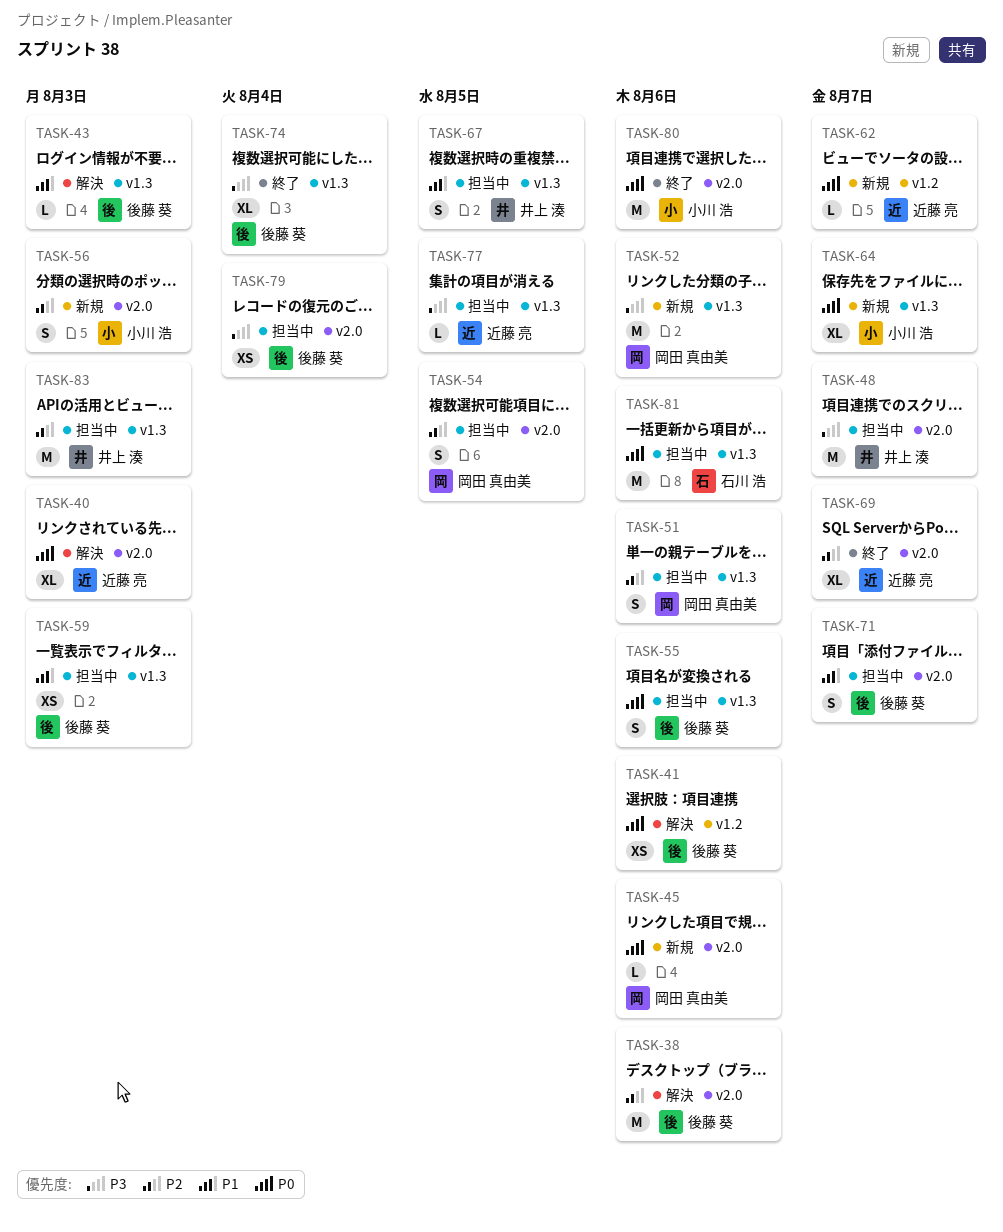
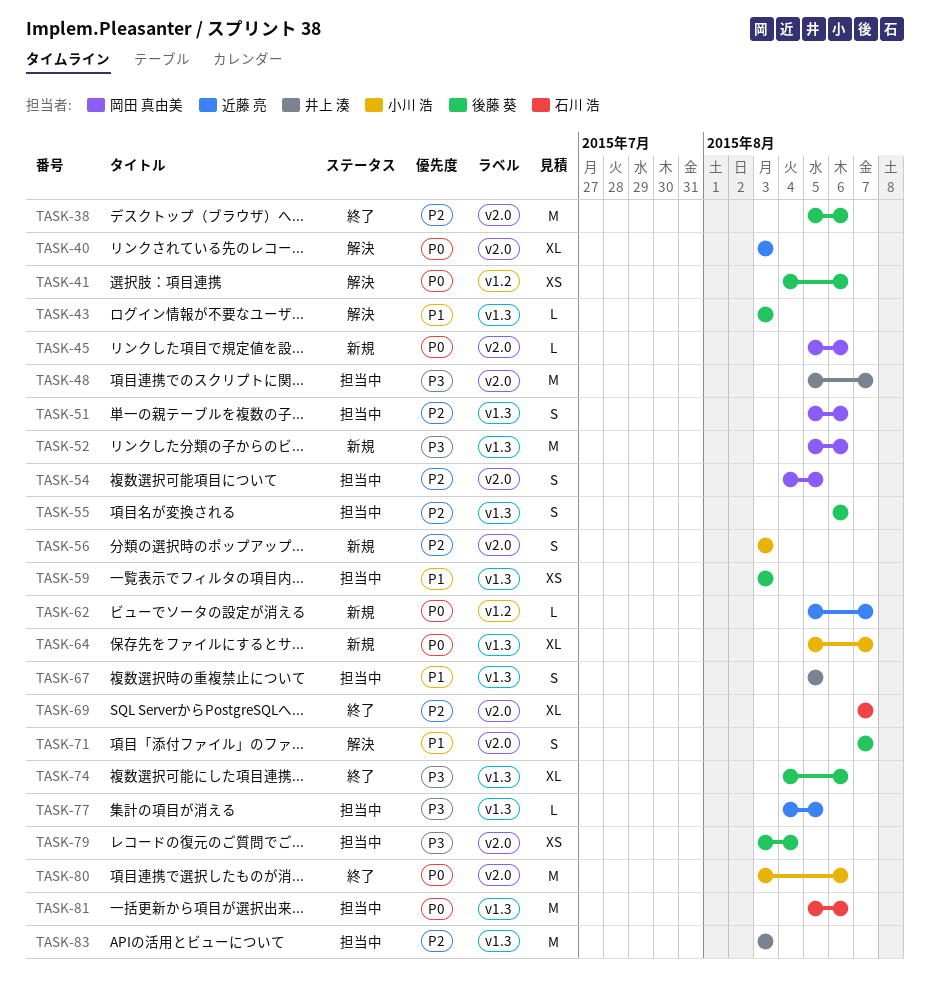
TASK-38, status: 解決 -> 終了
TASK-55, priority: P0 -> P2
TASK-69, owner: 近藤 亮 -> 石川 浩
TASK-71, status: 担当中 -> 解決
TASK-74, due: Aug 4 -> Aug 6

